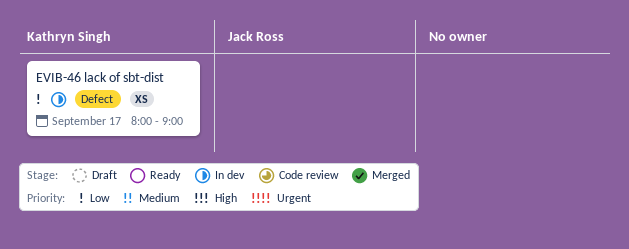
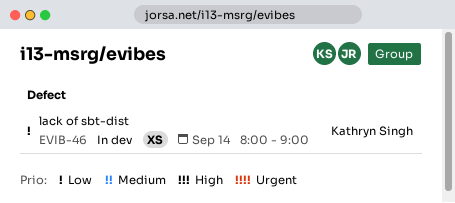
EVIB-46, day: Sep 17 -> Sep 14

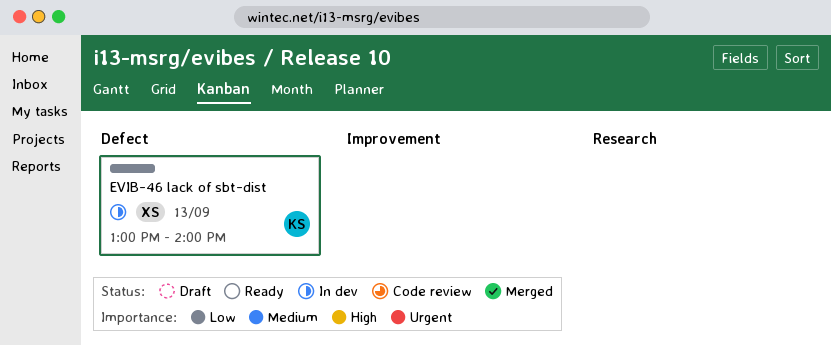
EVIB-46, day: Sep 14 -> Sep 13
EVIB-46, begins: 08:00 -> 13:00
EVIB-46, ends: 09:00 -> 14:00

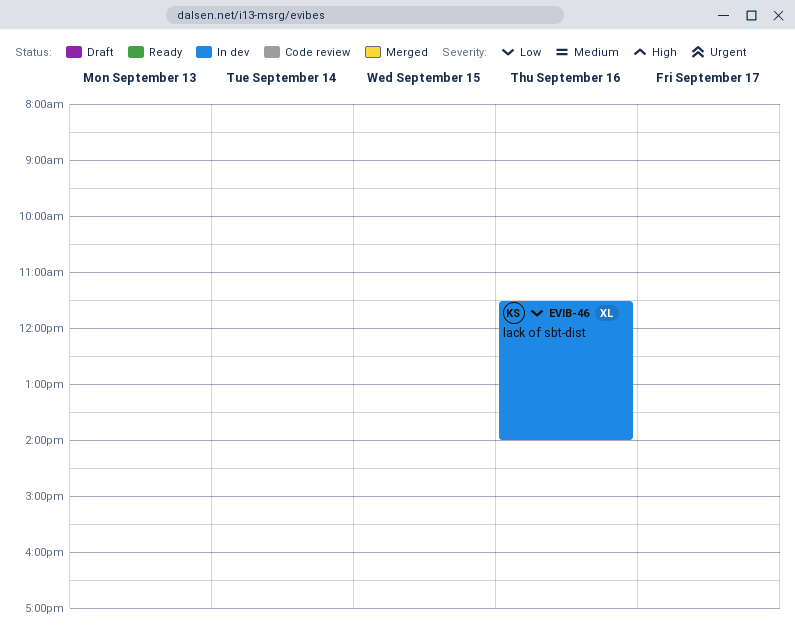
EVIB-46, estimate: XS -> XL
EVIB-46, day: Sep 13 -> Sep 16
EVIB-46, begins: 13:00 -> 11:30

